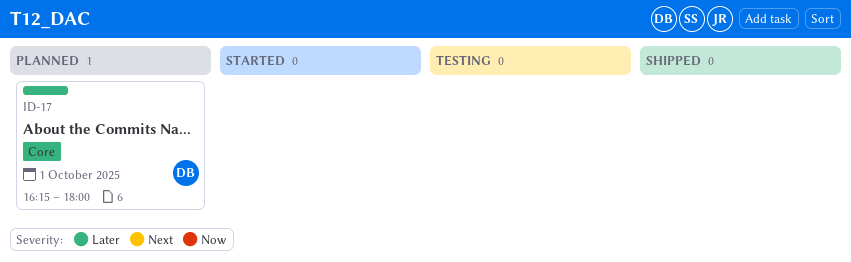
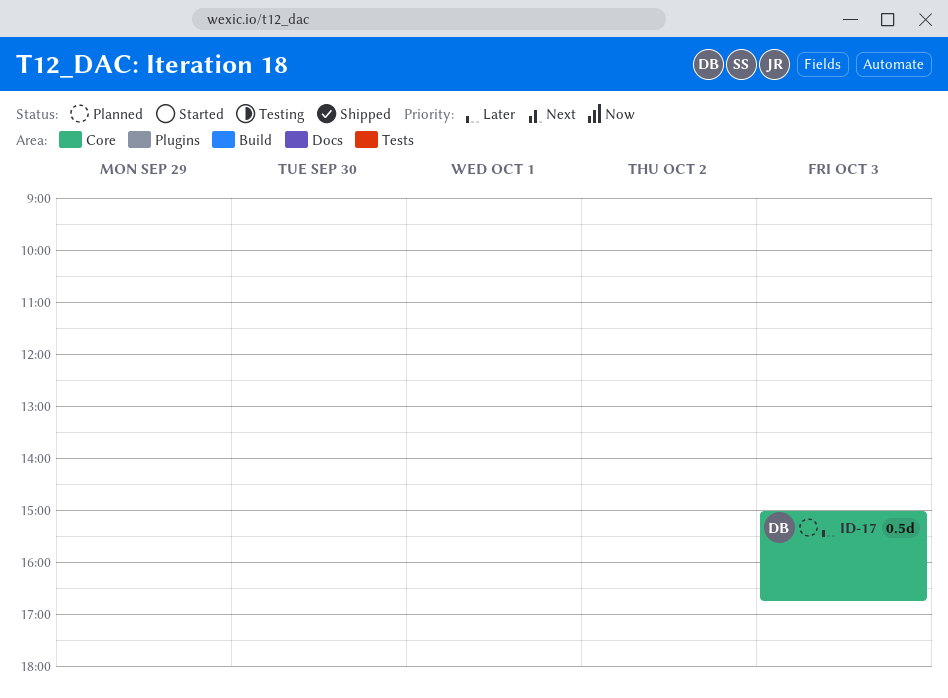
ID-17, day: Oct 1 -> Oct 3
ID-17, begins: 16:15 -> 15:00
ID-17, ends: 18:00 -> 16:45

